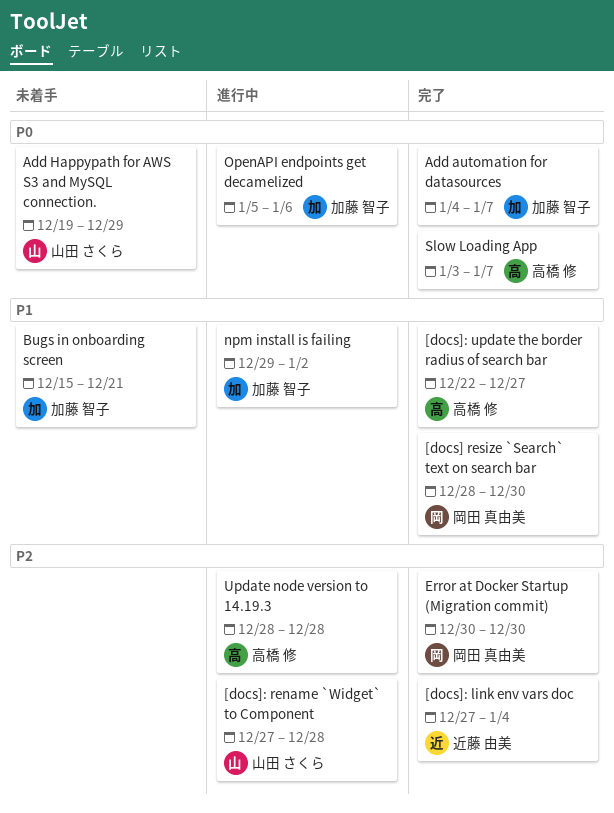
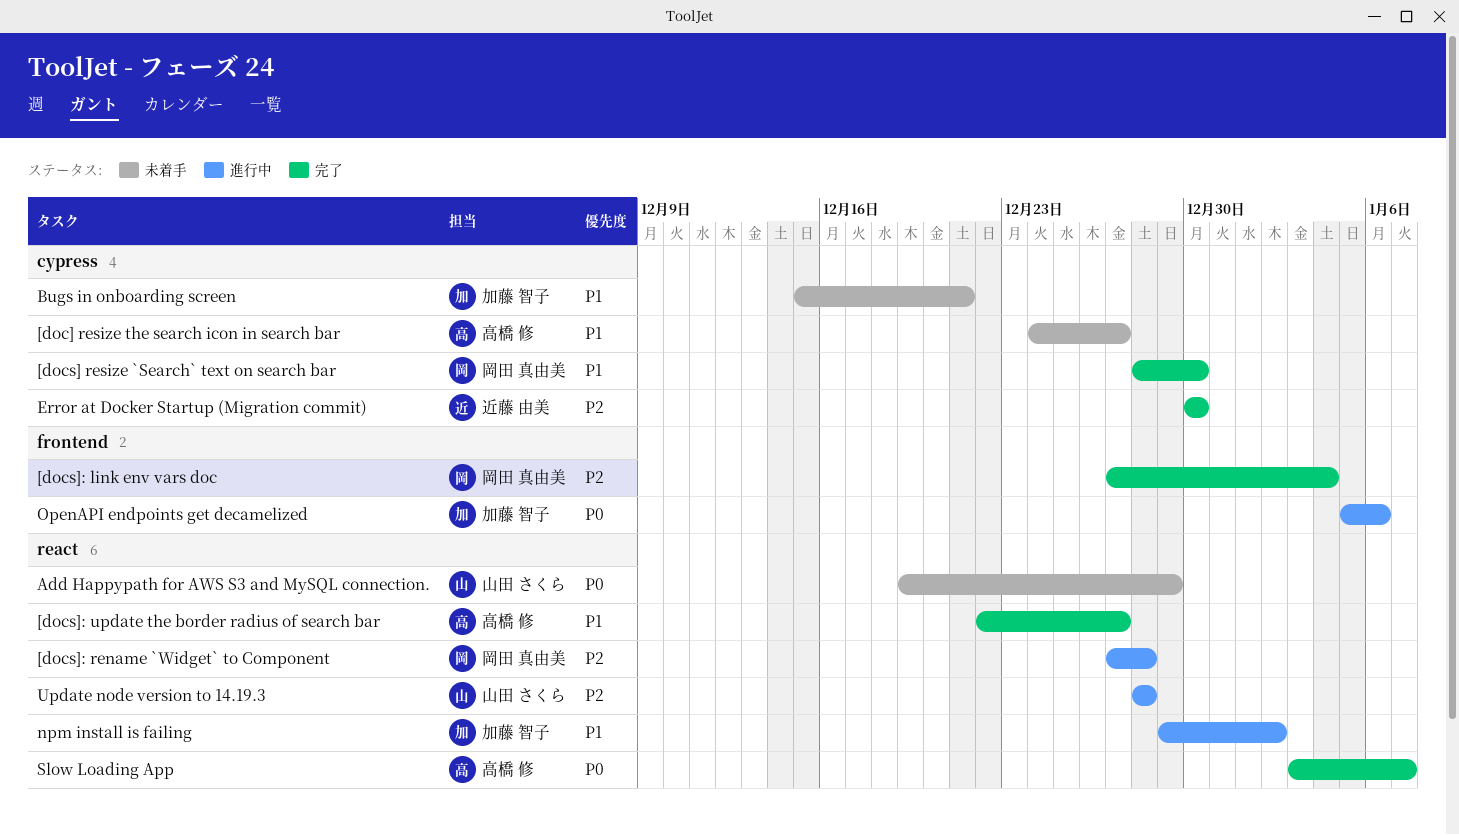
[doc] resize the search icon in search bar: none -> present
[docs]: link env vars doc, owner: 近藤 由美 -> 岡田 真由美
[docs]: rename `Widget` to Component, owner: 山田 さくら -> 岡田 真由美
Add automation for datasources: present -> none
Error at Docker Startup (Migration commit), owner: 岡田 真由美 -> 近藤 由美
Update node version to 14.19.3, owner: 高橋 修 -> 山田 さくら

